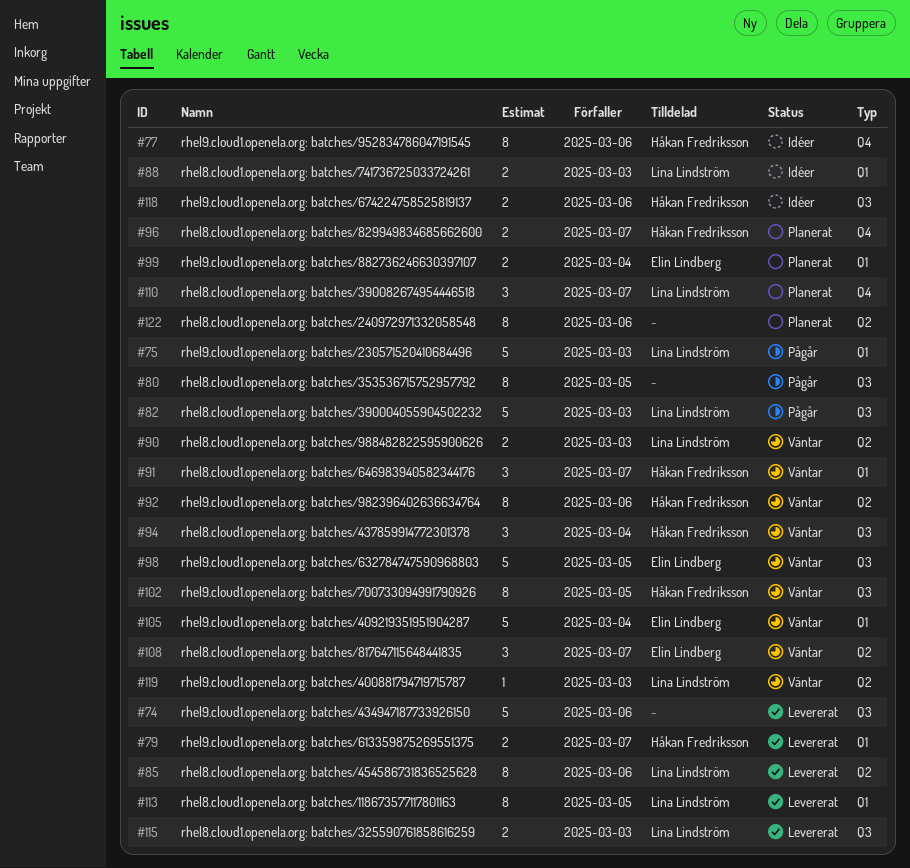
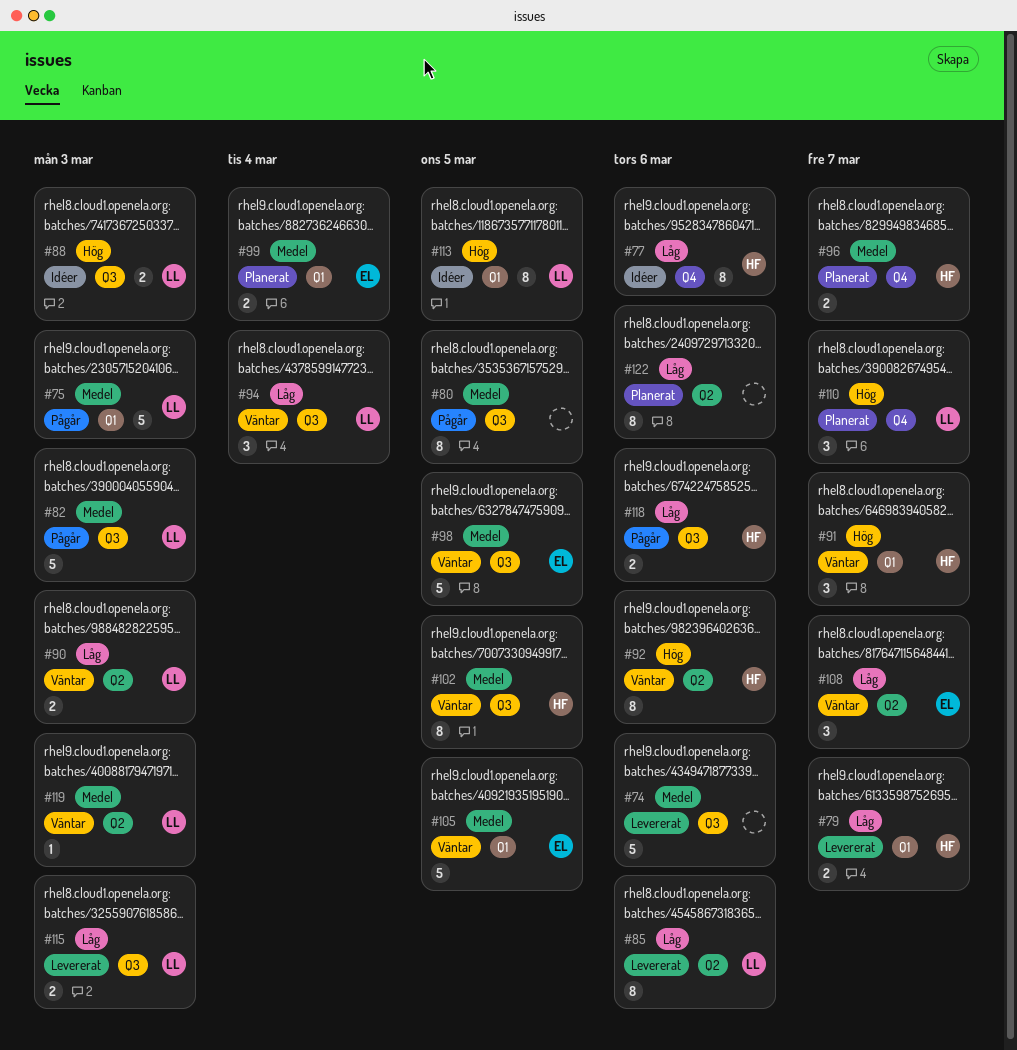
#88, label: Q1 -> Q3
#94, owner: Håkan Fredriksson -> Lina Lindström
#105, due: Mar 4 -> Mar 5
#113, status: Levererat -> Idéer
#118, status: Idéer -> Pågår

